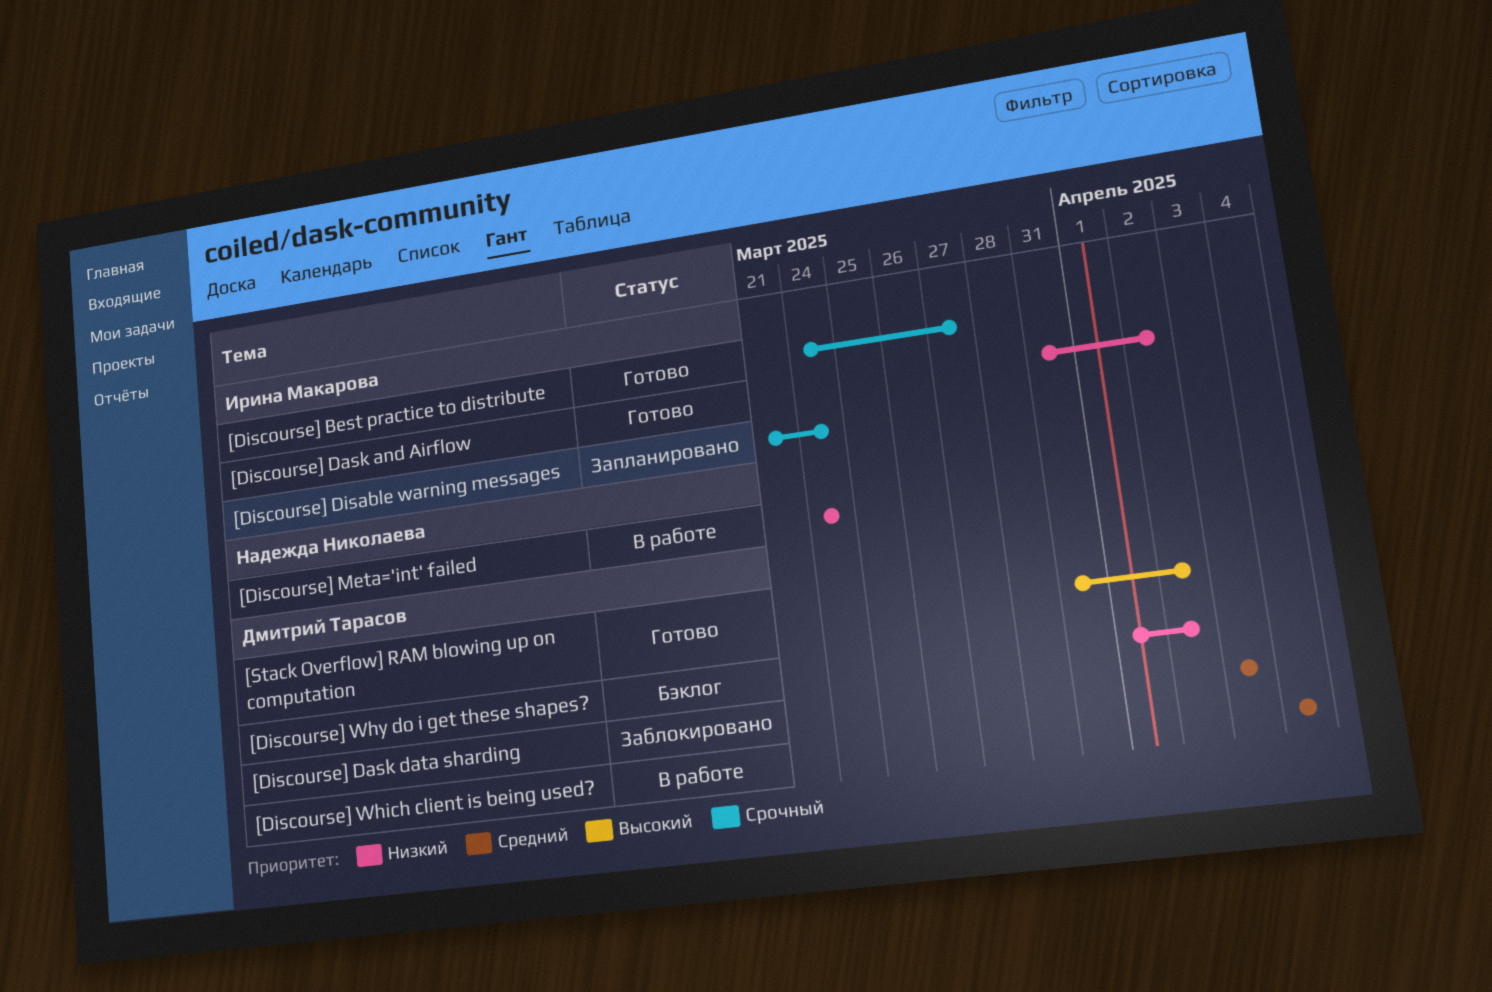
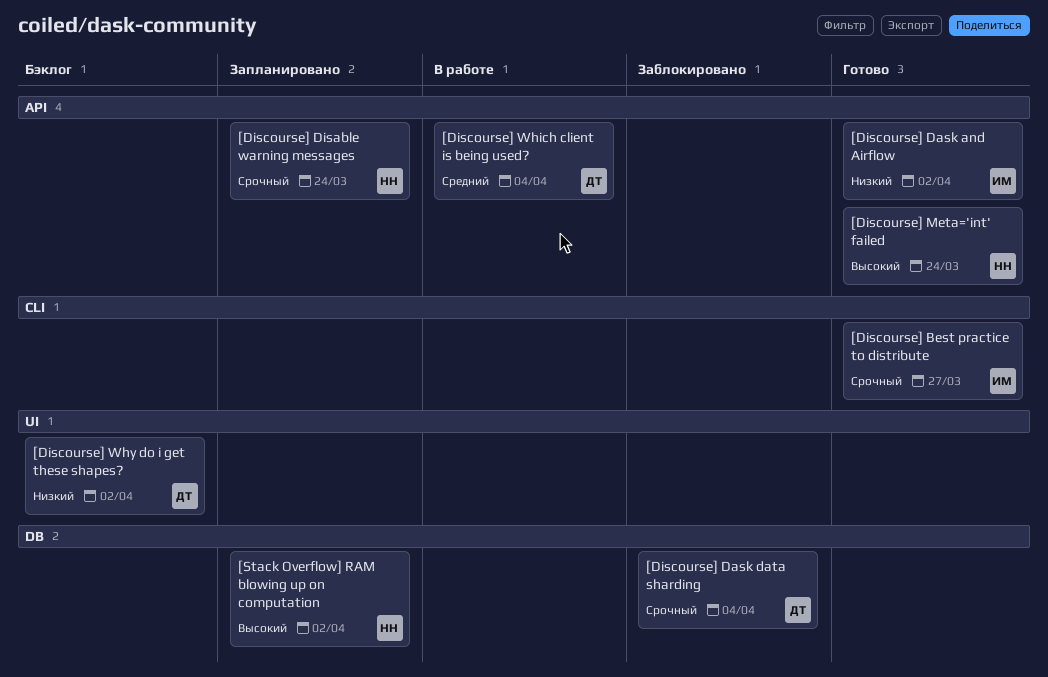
[Discourse] Dask data sharding, priority: Средний -> Срочный
[Discourse] Dask data sharding, due: Apr 3 -> Apr 4
[Discourse] Disable warning messages, owner: Ирина Макарова -> Надежда Николаева
[Discourse] Meta='int' failed, status: В работе -> Готово
[Discourse] Meta='int' failed, priority: Низкий -> Высокий
[Stack Overflow] RAM blowing up on computation, status: Готово -> Запланировано
[Stack Overflow] RAM blowing up on computation, owner: Дмитрий Тарасов -> Надежда Николаева

